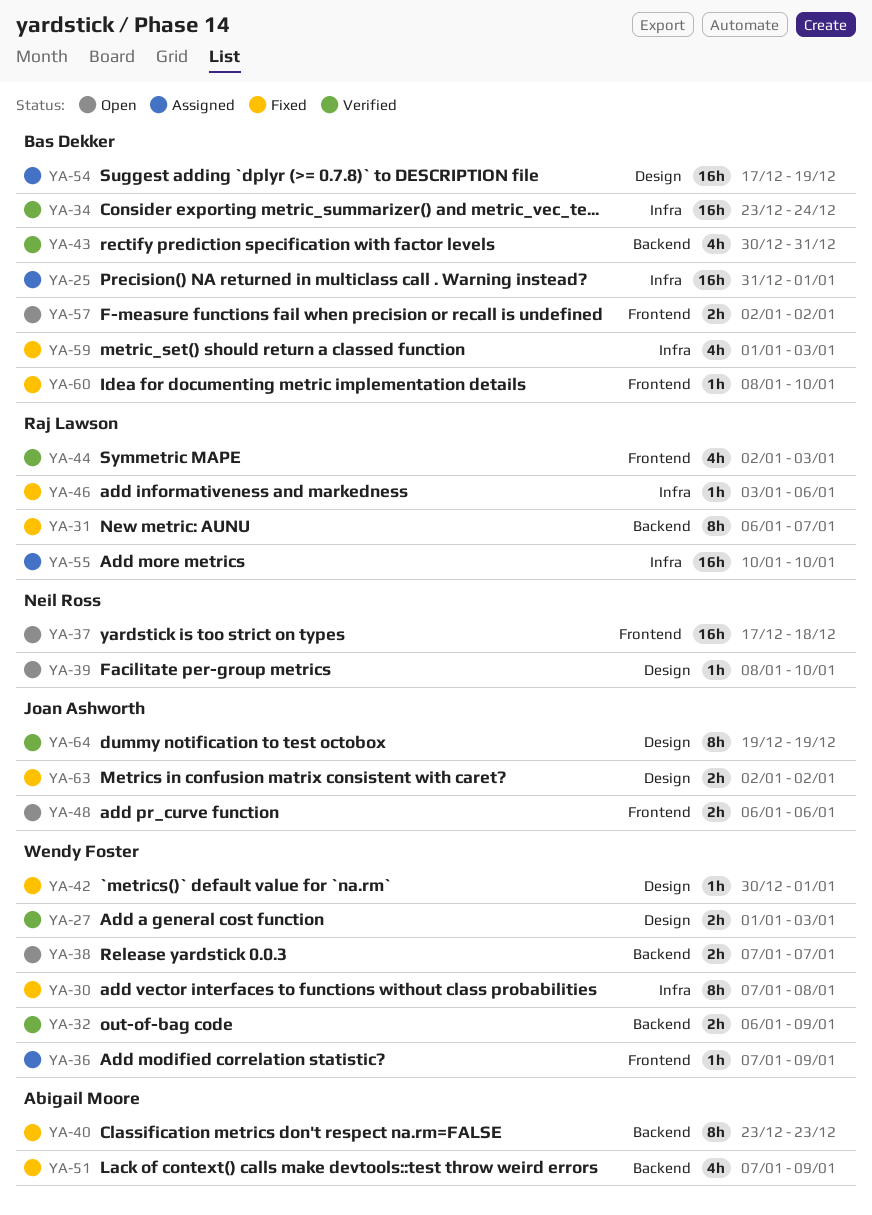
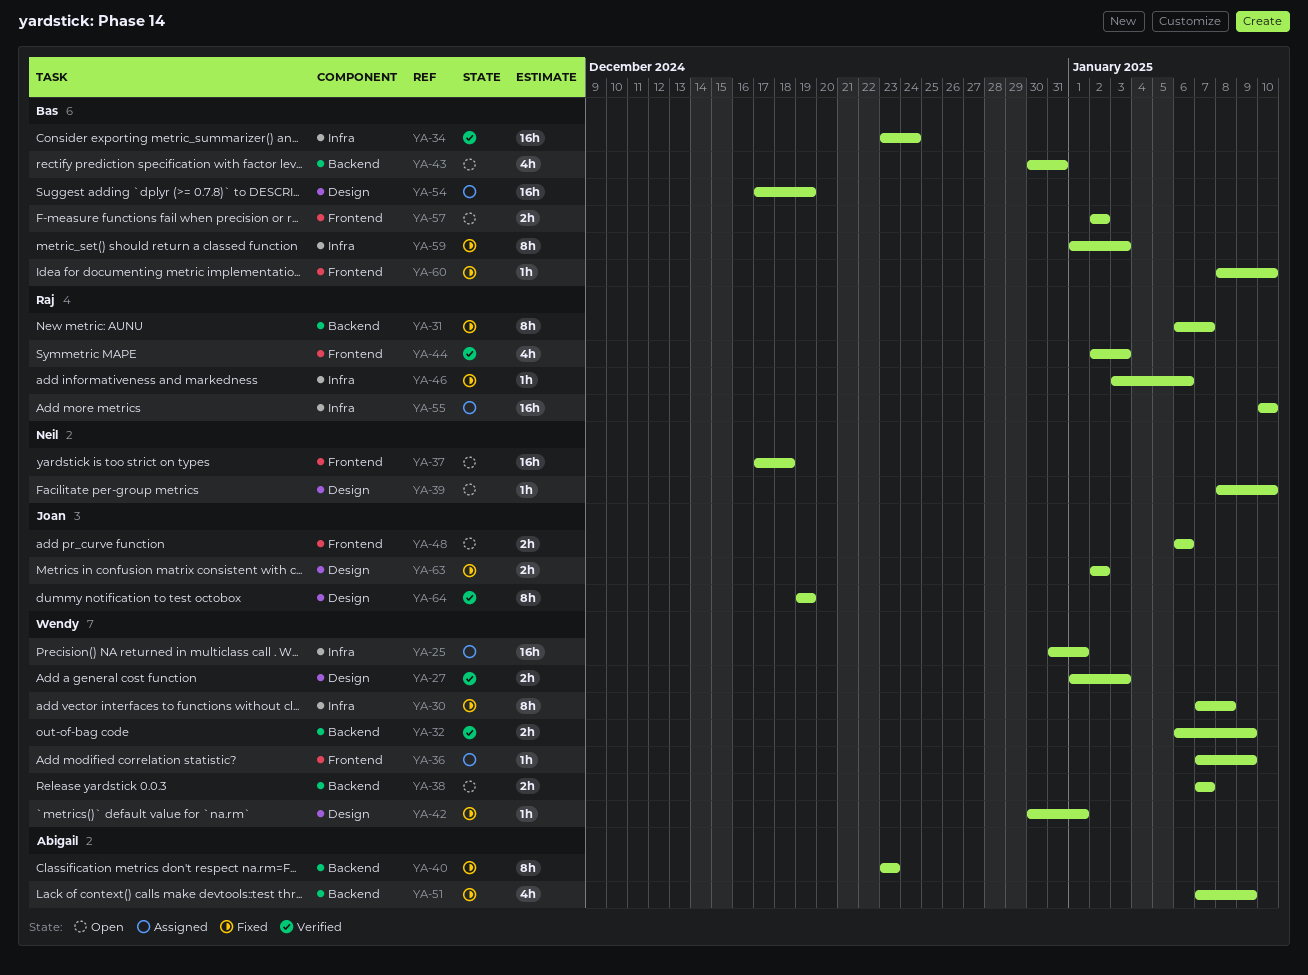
YA-25, owner: Bas Dekker -> Wendy Foster
YA-43, status: Verified -> Open
YA-59, estimate: 4h -> 8h

